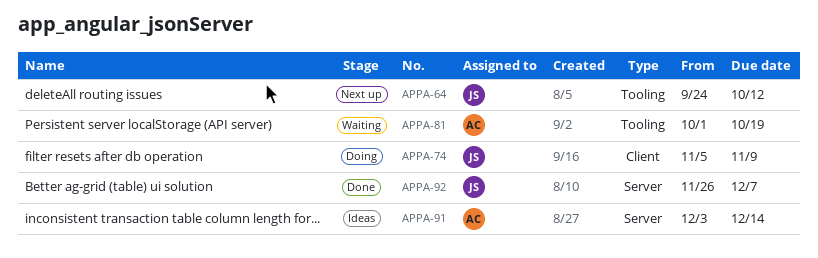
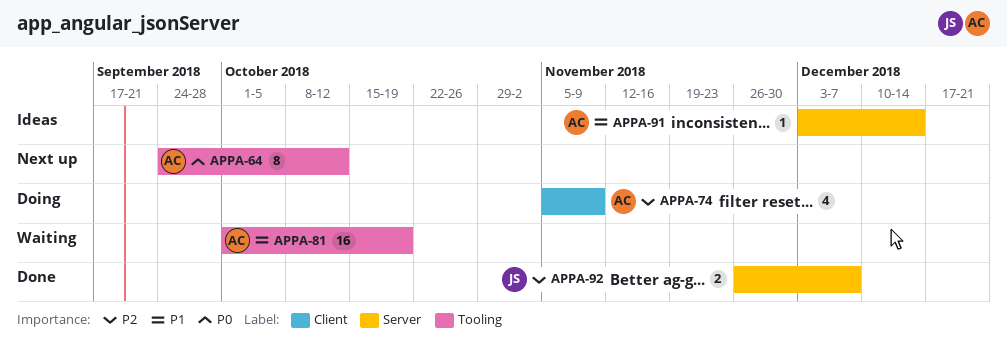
APPA-64, owner: JS -> AC
APPA-74, owner: JS -> AC

